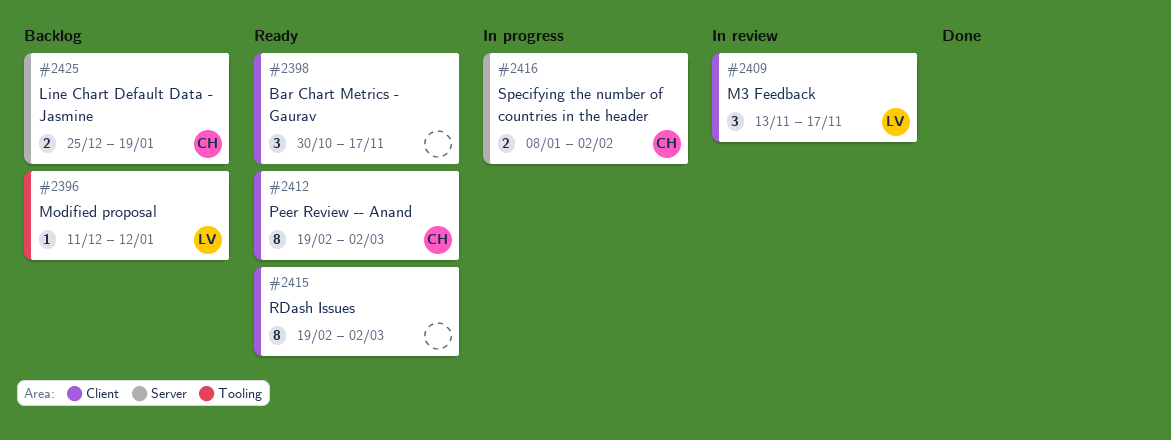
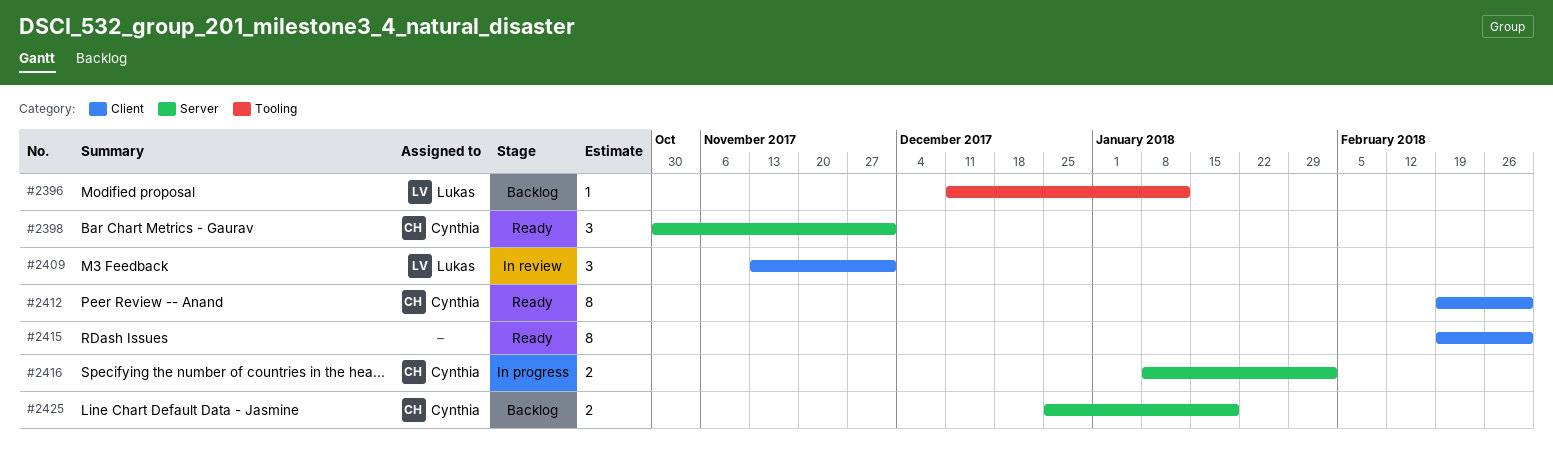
#2398, owner: none -> Cynthia
#2398, label: Client -> Server
#2398, due: Nov 17 -> Dec 1
#2409, due: Nov 17 -> Dec 1

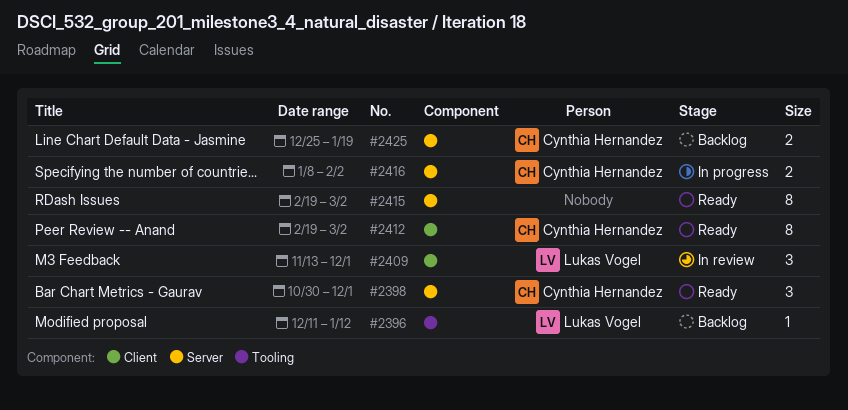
#2415, label: Client -> Server

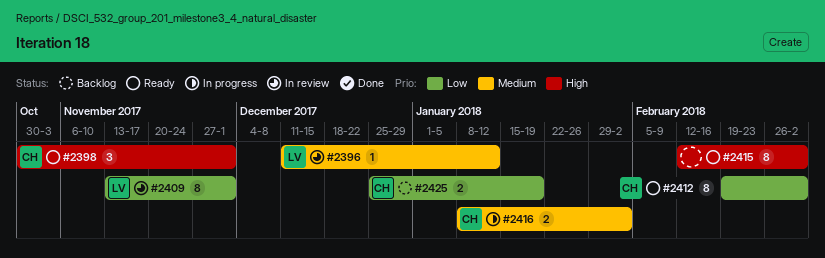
#2396, status: Backlog -> In review
#2409, estimate: 3 -> 8
#2415, start: Feb 19 -> Feb 12

